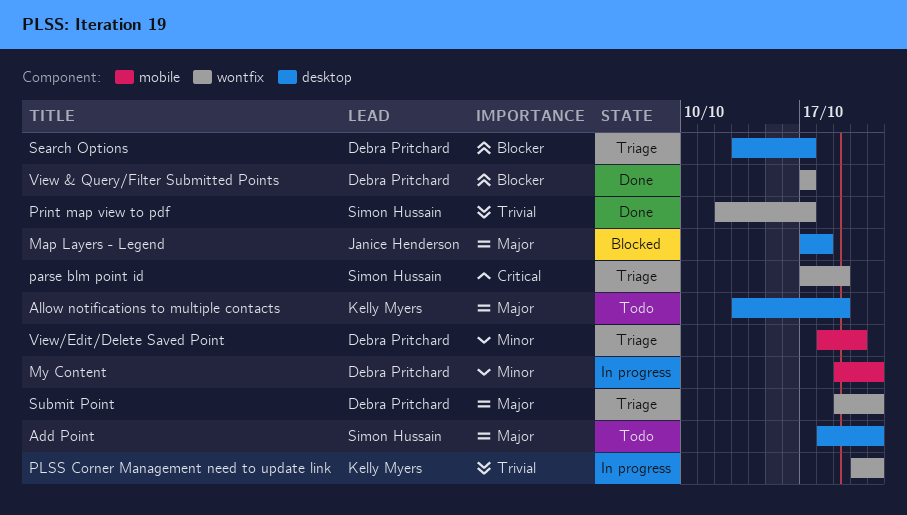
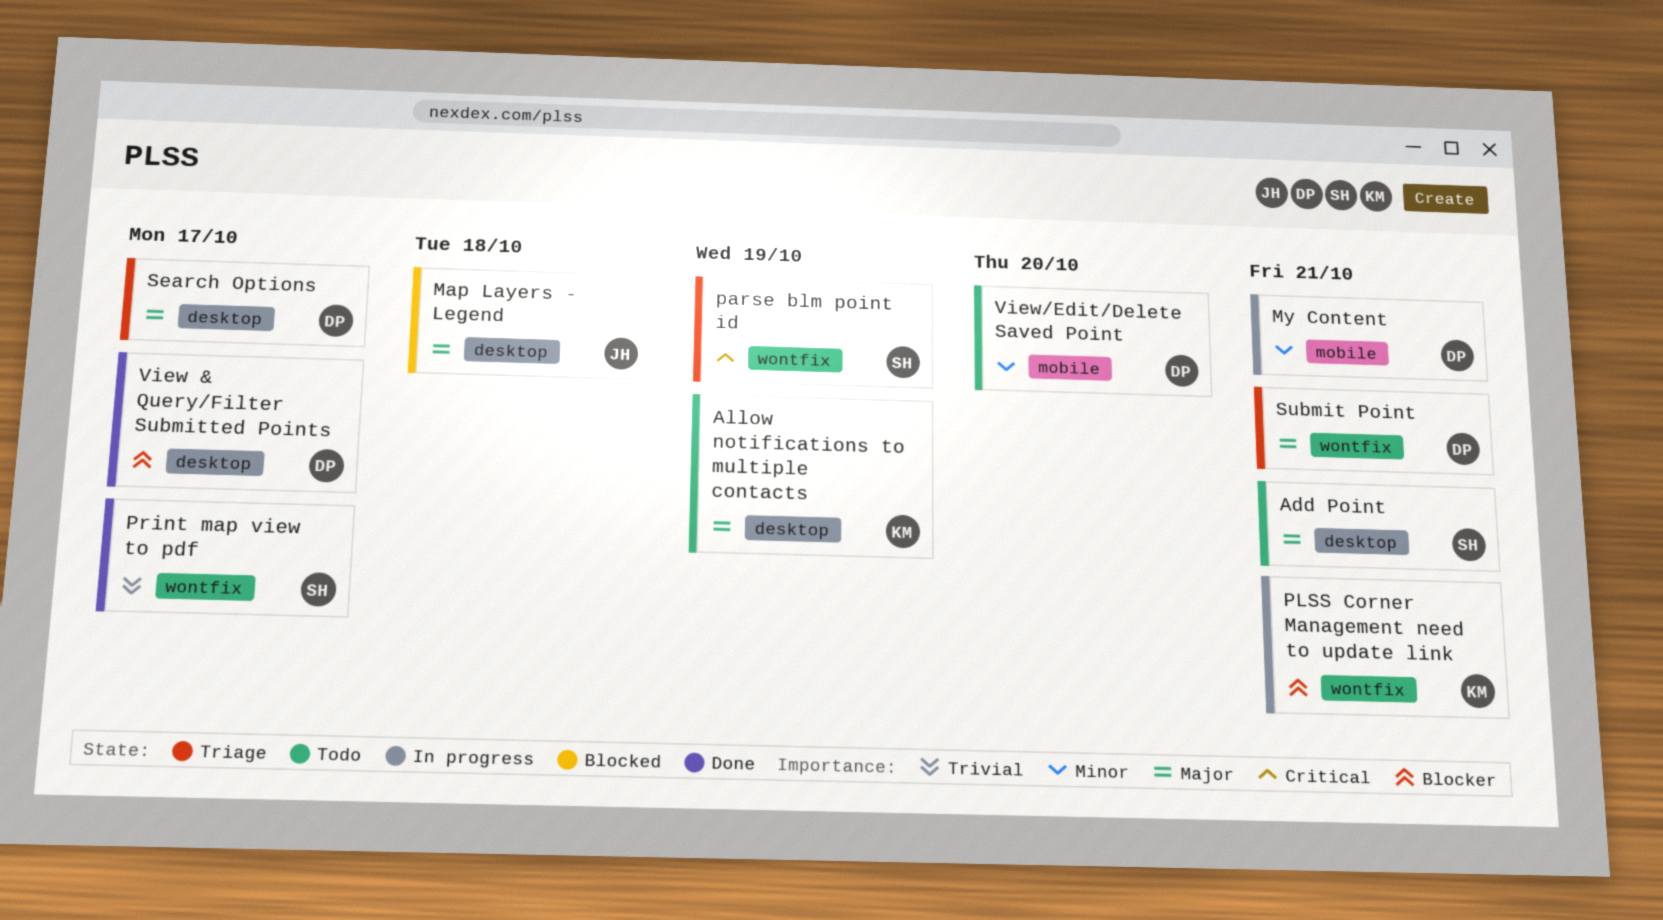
PLSS Corner Management need to update link, priority: Trivial -> Blocker
Search Options, priority: Blocker -> Major
View & Query/Filter Submitted Points, label: wontfix -> desktop
View/Edit/Delete Saved Point, status: Triage -> Todo

